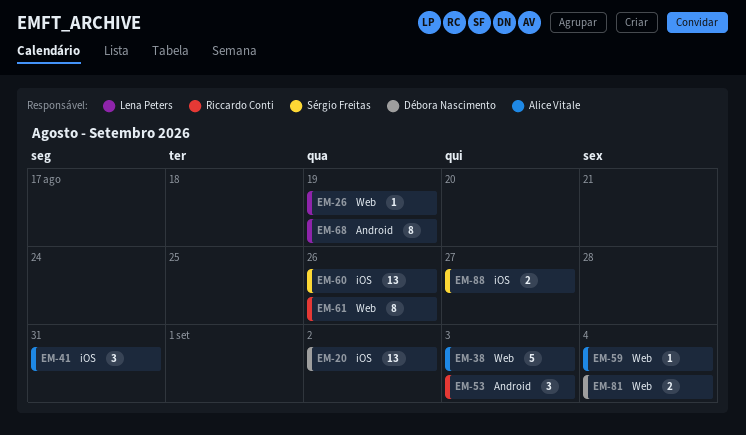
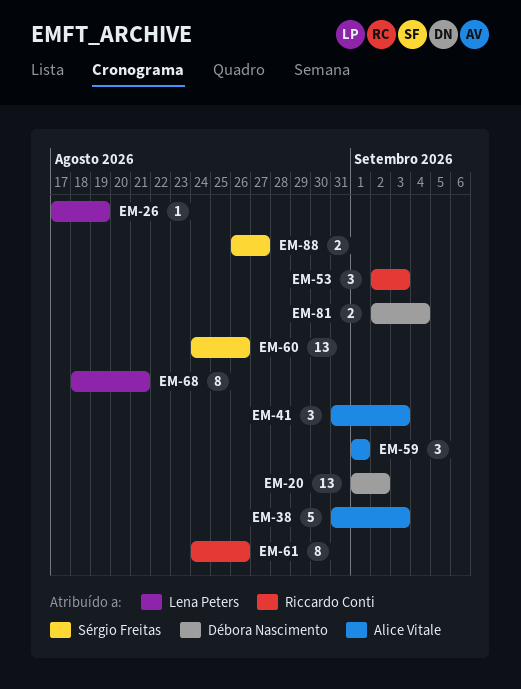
EM-41, due: Aug 31 -> Sep 3
EM-59, estimate: 1 -> 3
EM-59, due: Sep 4 -> Sep 1
EM-68, due: Aug 19 -> Aug 21

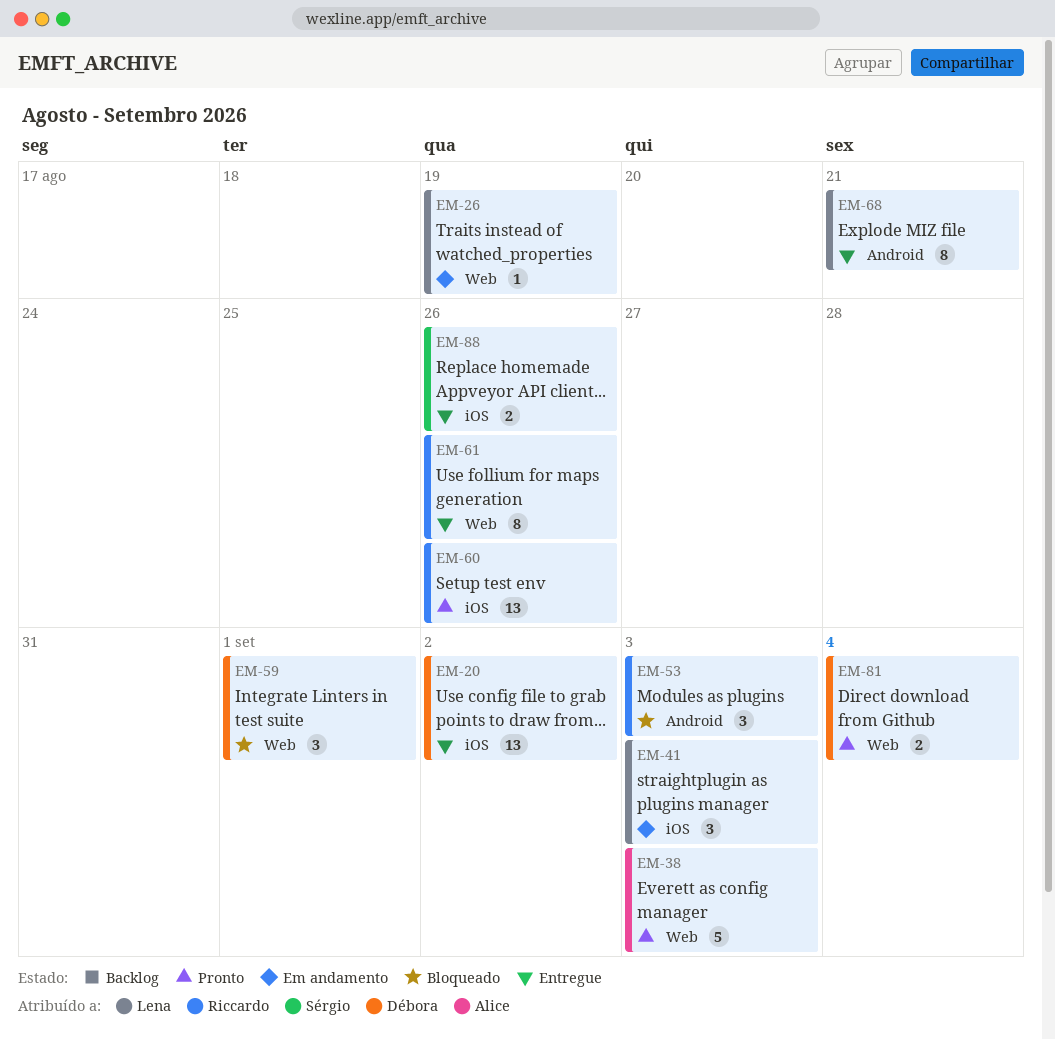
EM-41, owner: Alice Vitale -> Lena Peters
EM-59, owner: Alice Vitale -> Débora Nascimento
EM-60, owner: Sérgio Freitas -> Riccardo Conti
EM-88, due: Aug 27 -> Aug 26

